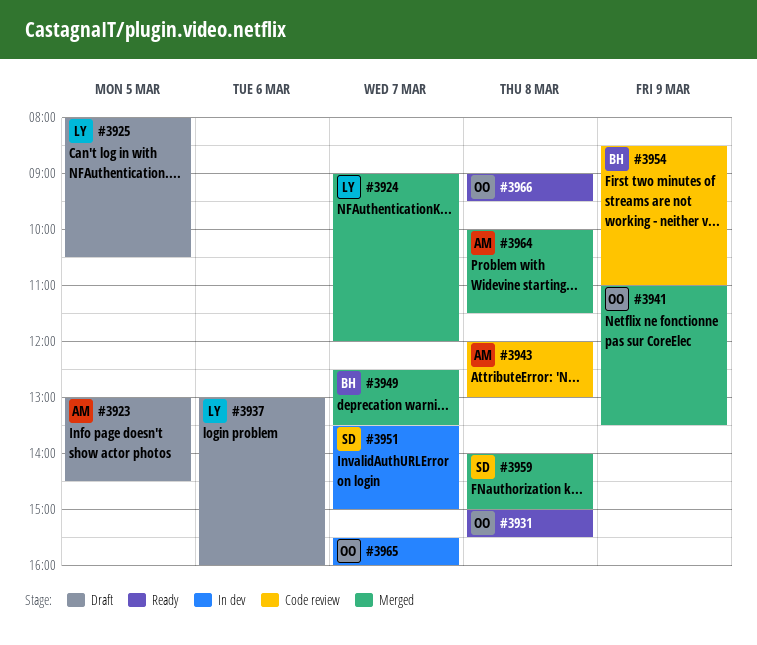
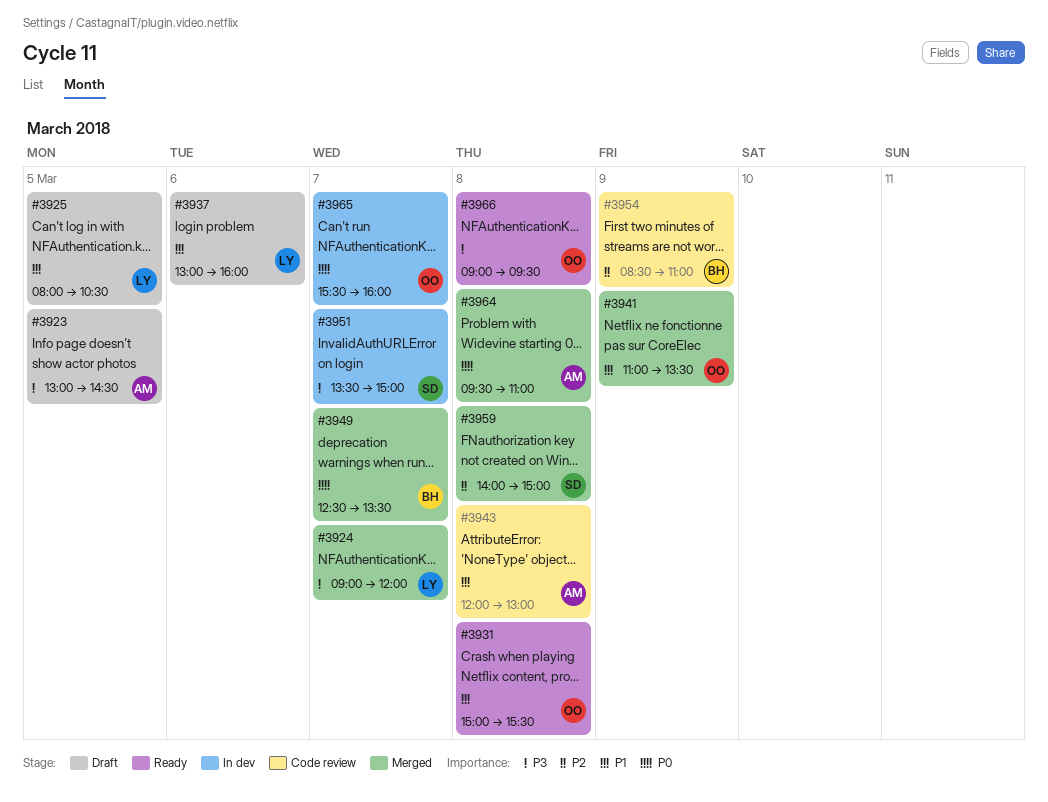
#3964, begins: 10:00 -> 09:30
#3964, ends: 11:30 -> 11:00

